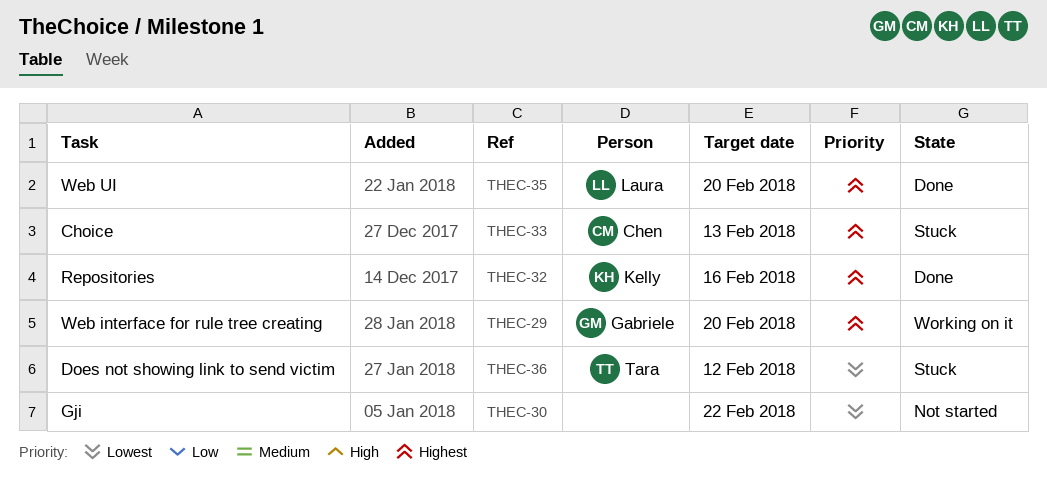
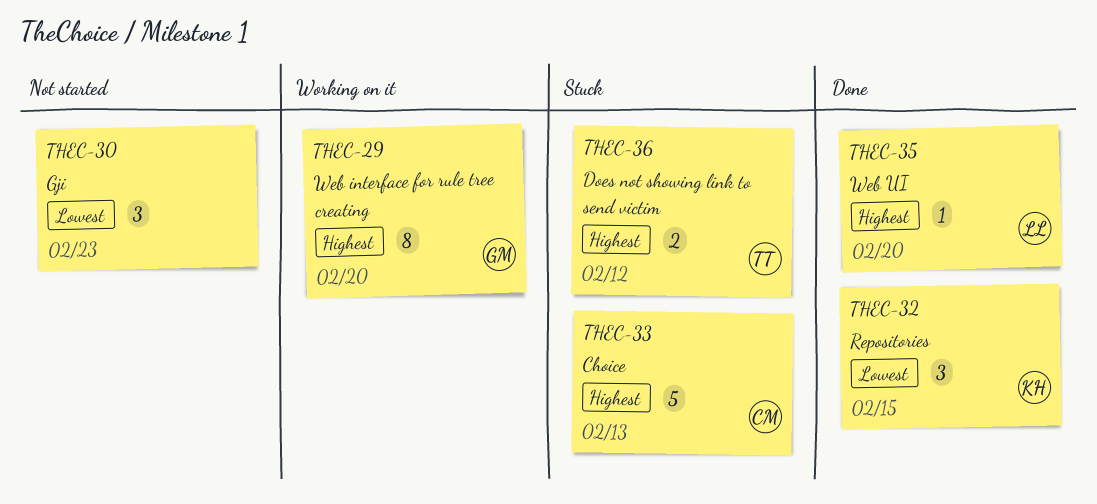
THEC-30, due: Feb 22 -> Feb 23
THEC-32, priority: Highest -> Lowest
THEC-32, due: Feb 16 -> Feb 15
THEC-36, priority: Lowest -> Highest

